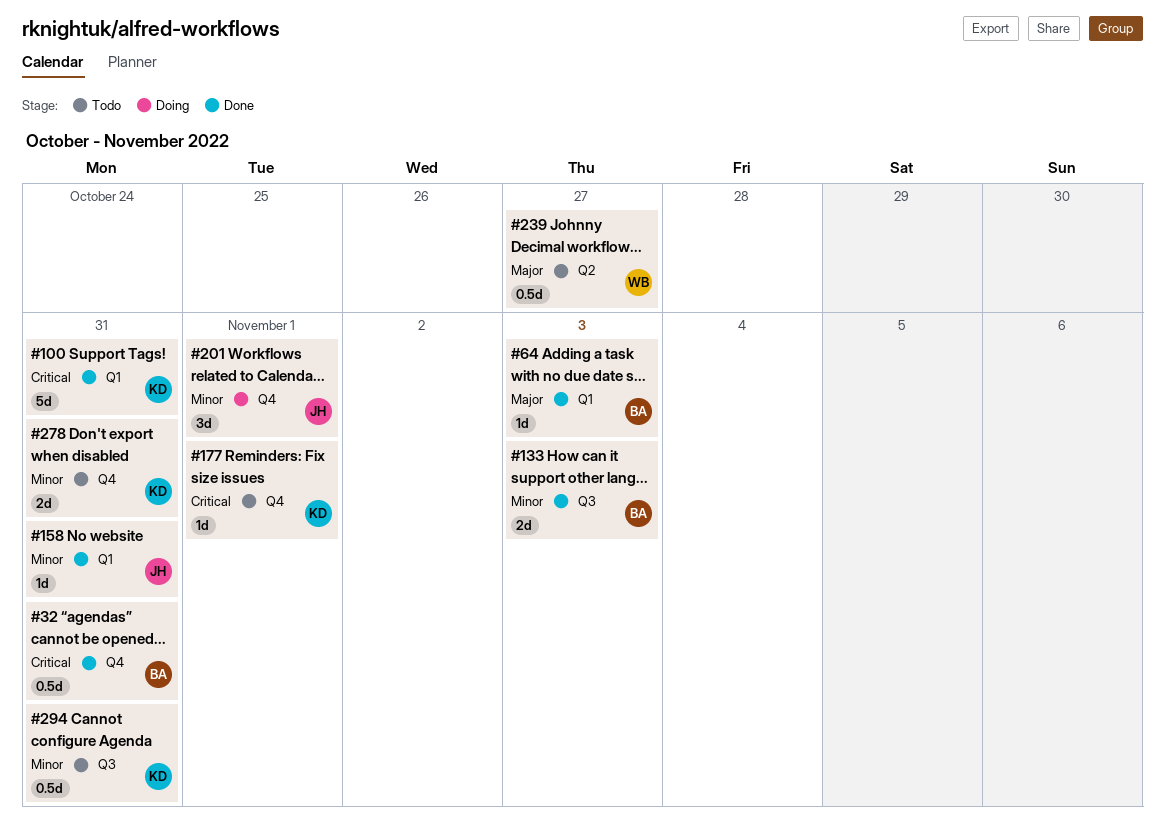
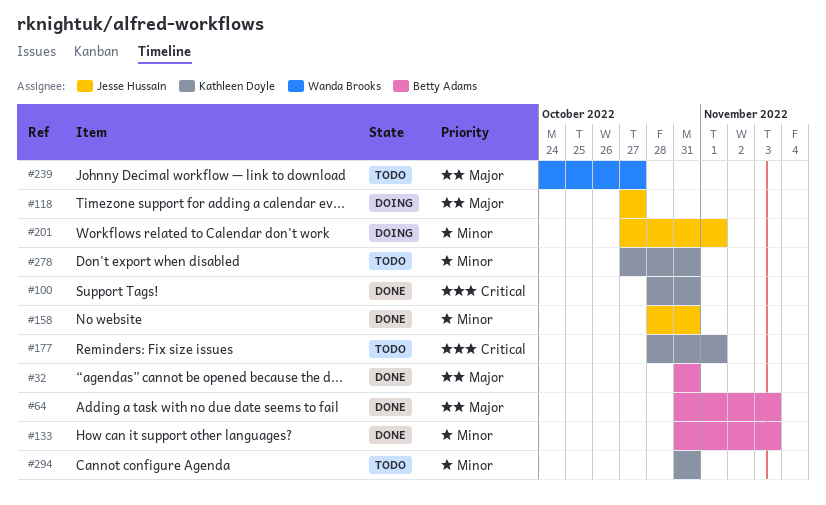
#32, priority: Critical -> Major
#118: none -> present

